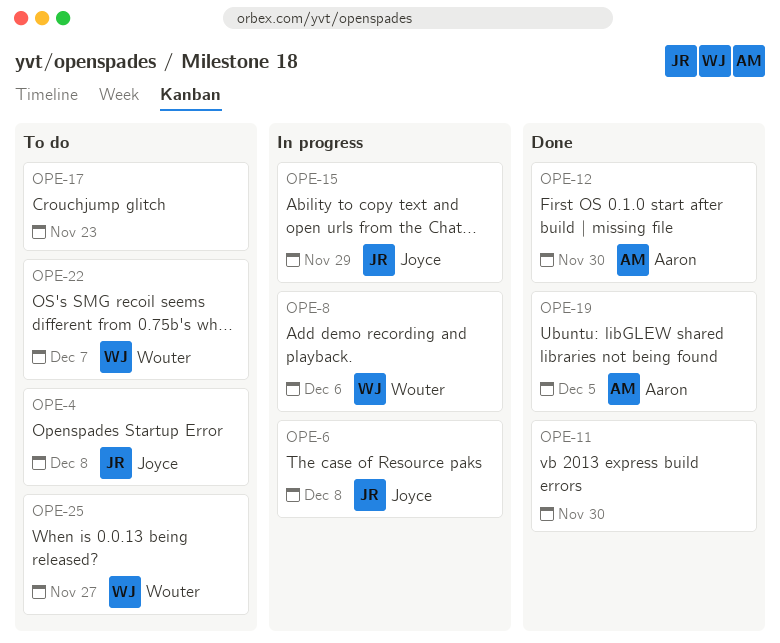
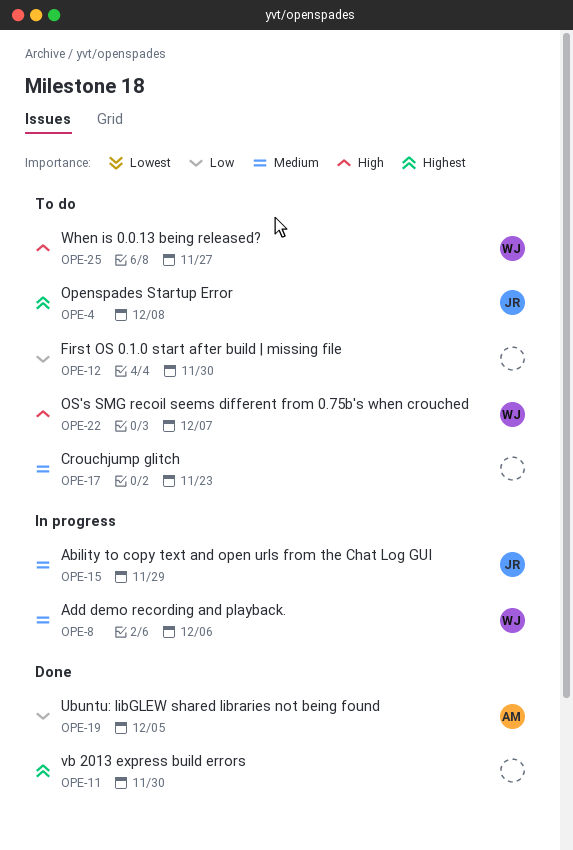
OPE-6: present -> none
OPE-12, status: Done -> To do
OPE-12, owner: Aaron -> none

